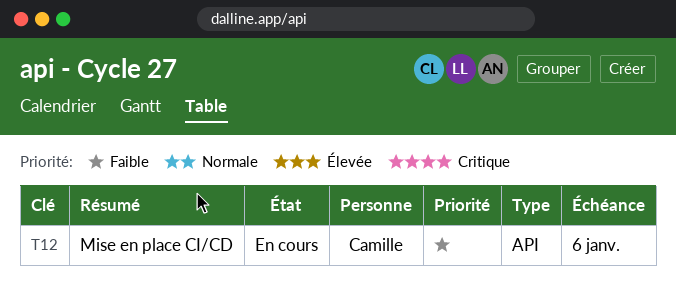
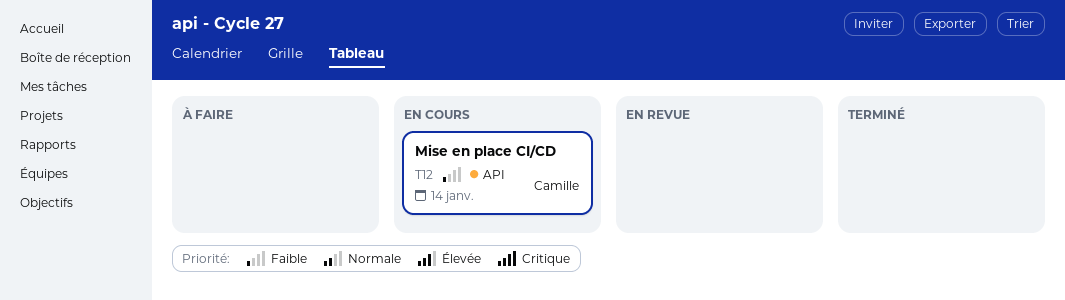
T12, due: Jan 6 -> Jan 14

